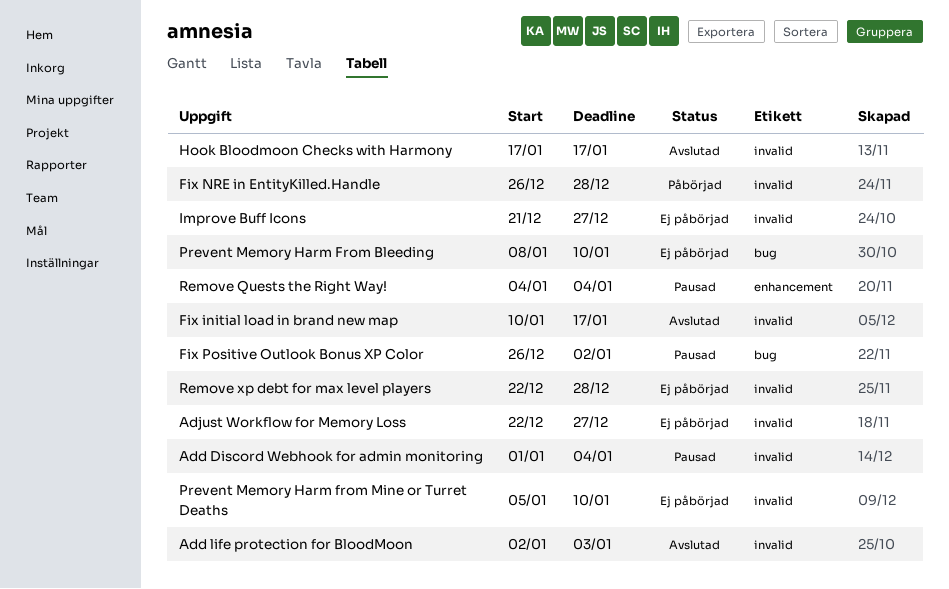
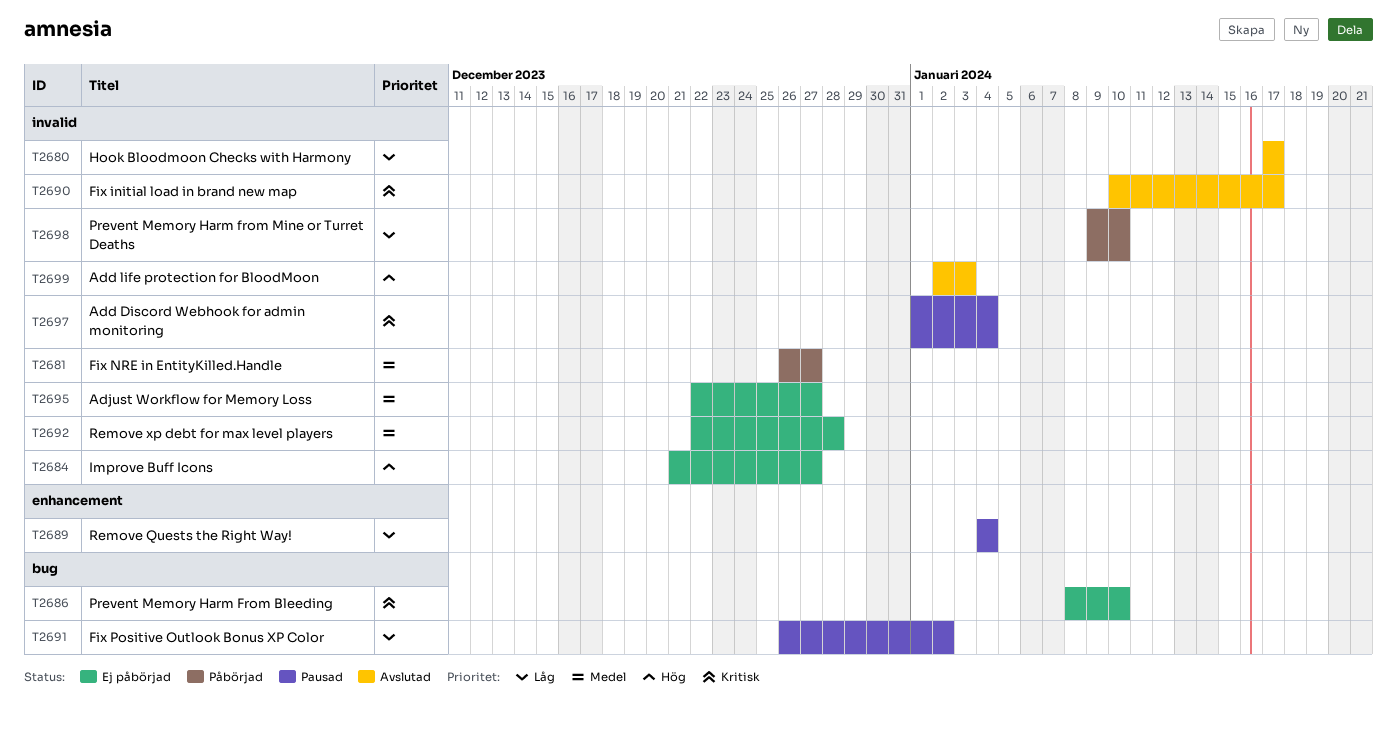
Fix NRE in EntityKilled.Handle, due: Dec 28 -> Dec 27
Prevent Memory Harm from Mine or Turret Deaths, status: Ej påbörjad -> Påbörjad
Prevent Memory Harm from Mine or Turret Deaths, start: Jan 5 -> Jan 9

